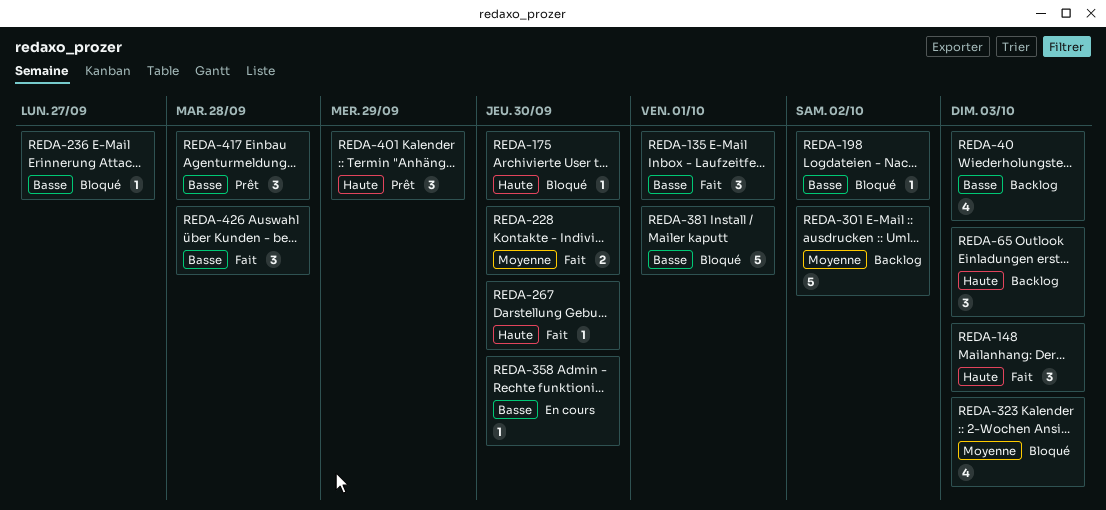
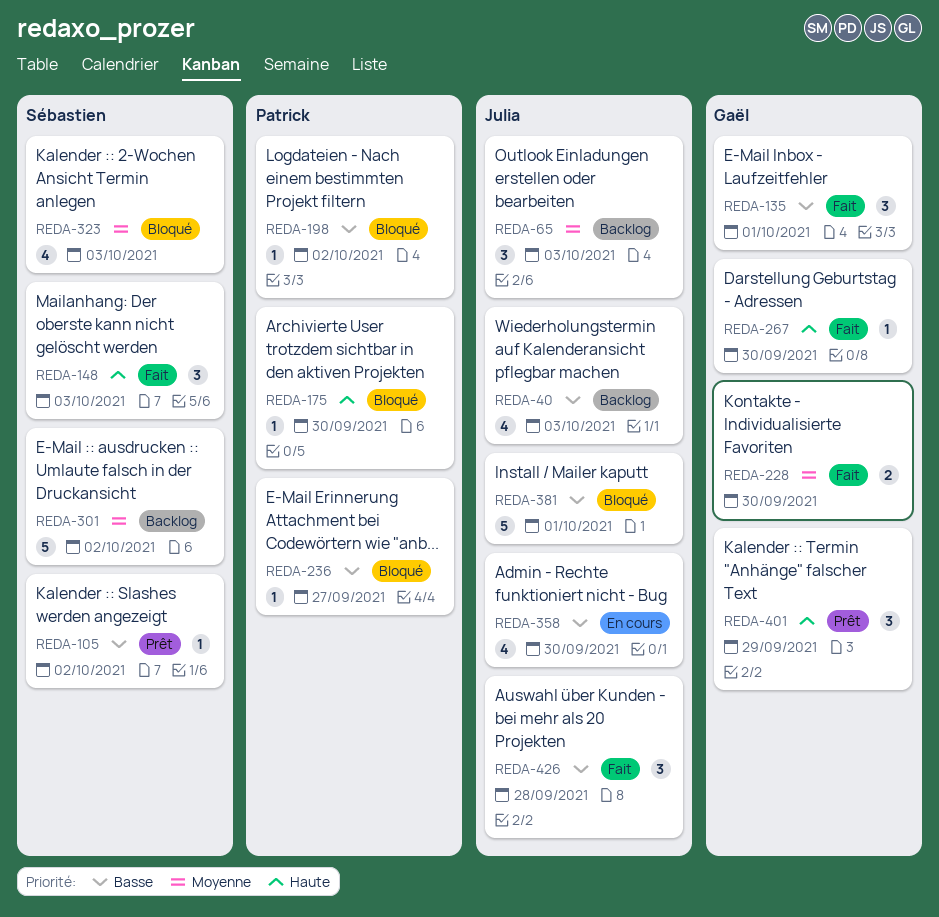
REDA-65, priority: Haute -> Moyenne
REDA-105: none -> present
REDA-358, estimate: 1 -> 4
REDA-417: present -> none

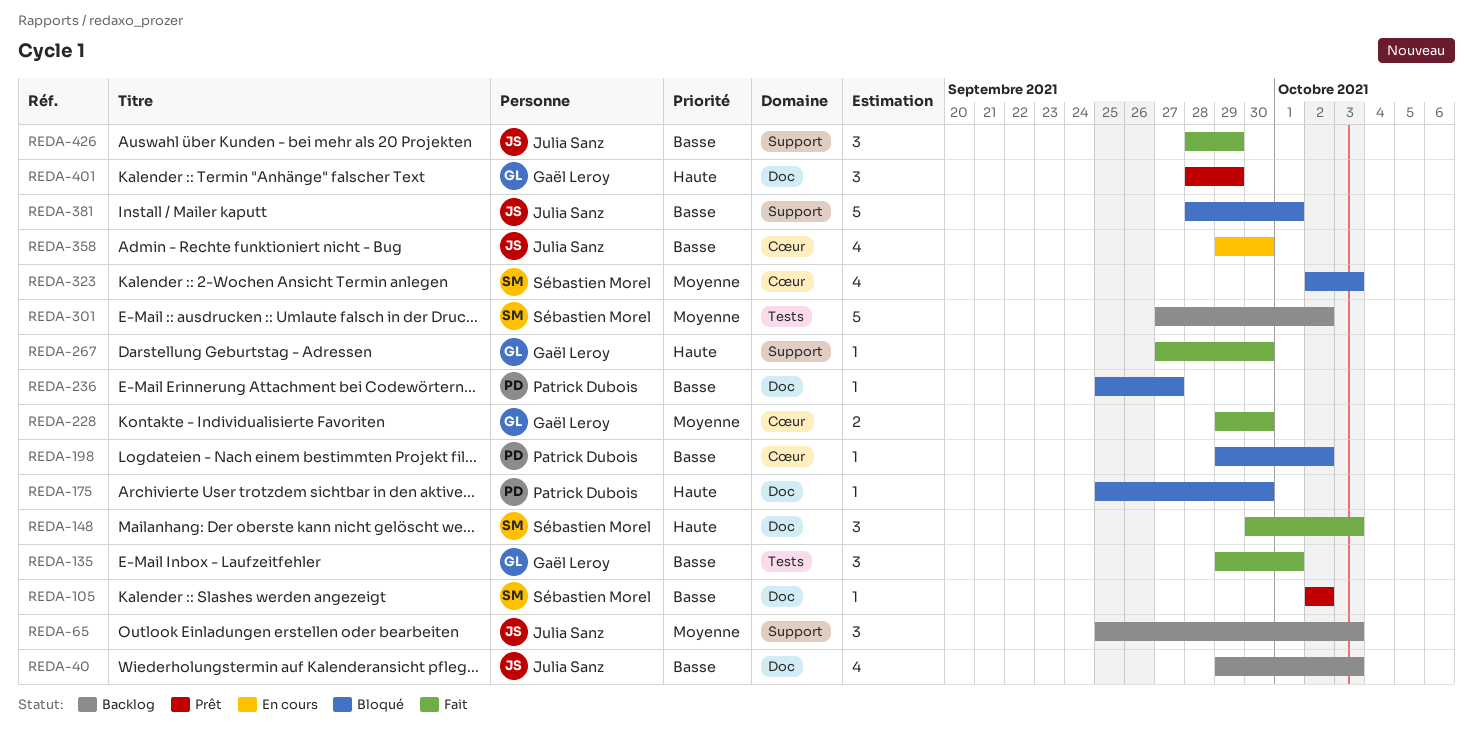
REDA-426, due: Sep 28 -> Sep 29

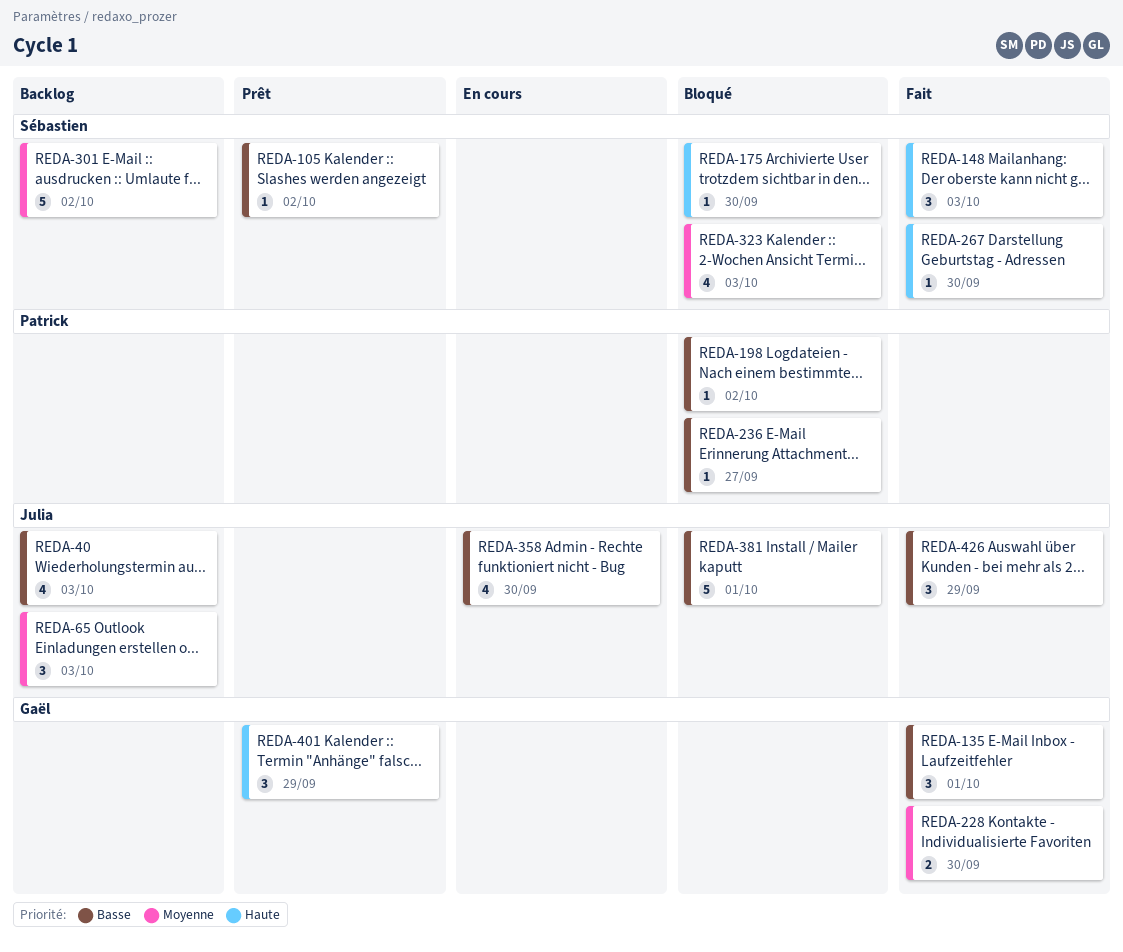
REDA-175, owner: Patrick Dubois -> Sébastien Morel
REDA-267, owner: Gaël Leroy -> Sébastien Morel

